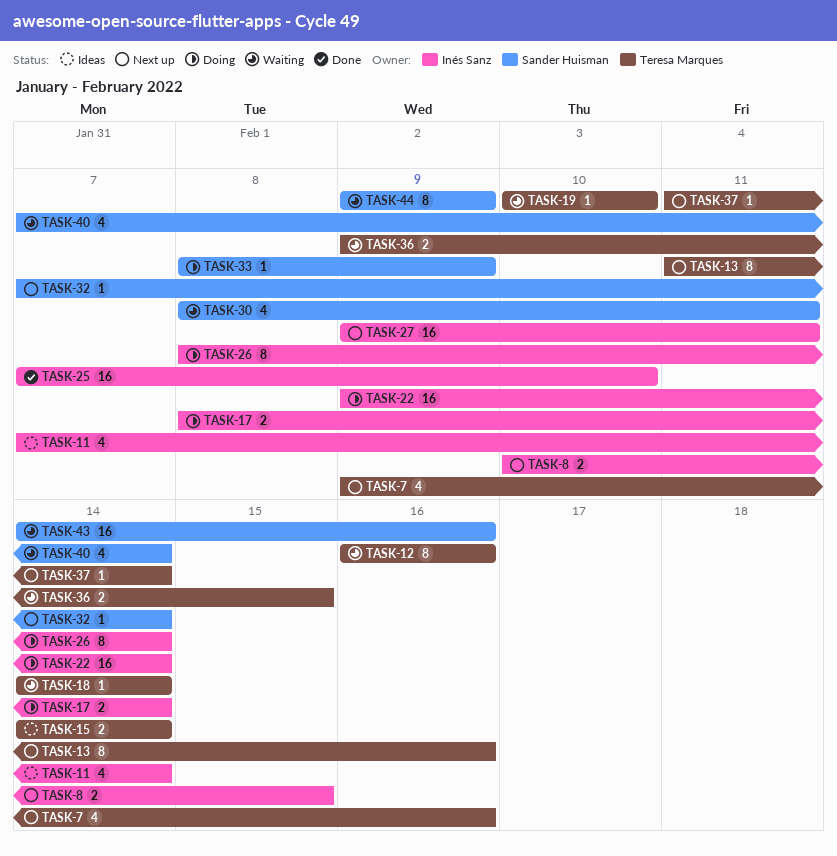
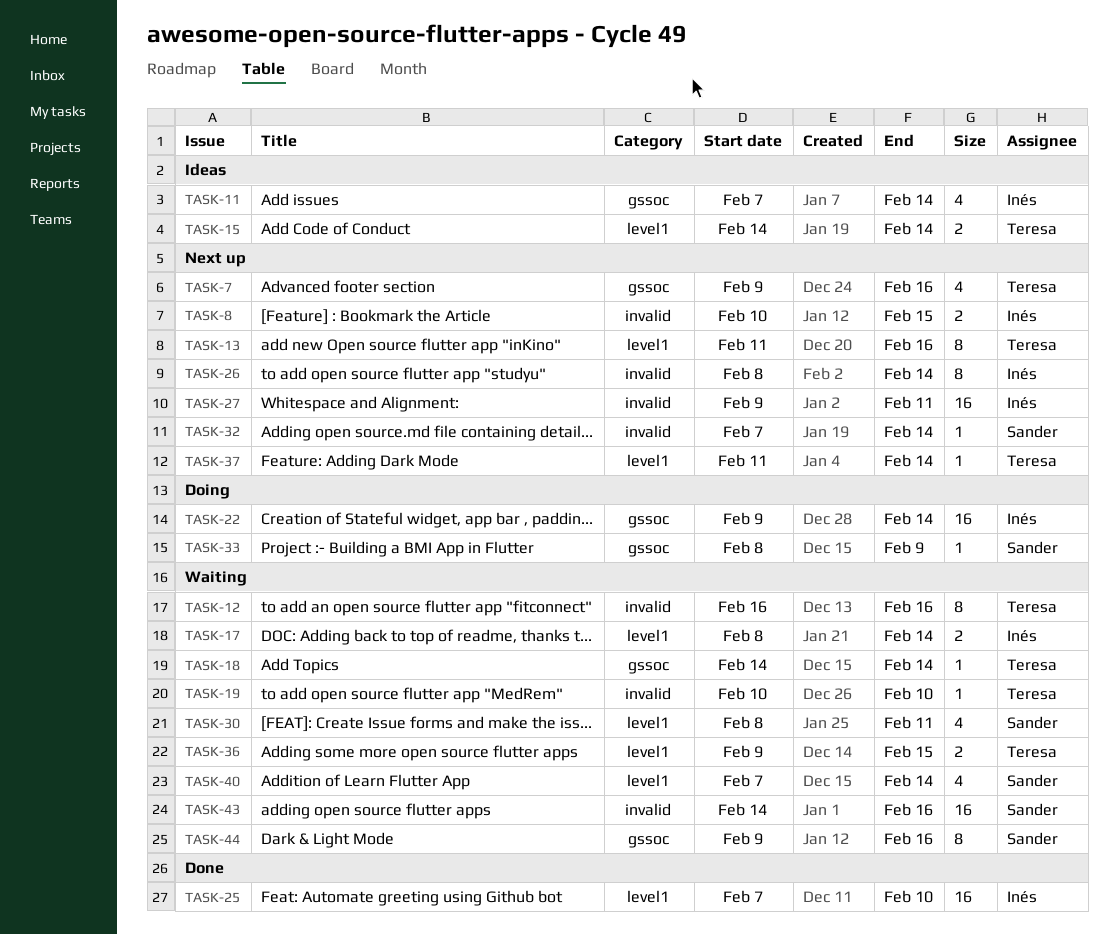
TASK-17, status: Doing -> Waiting
TASK-26, status: Doing -> Next up
TASK-44, due: Feb 9 -> Feb 16

